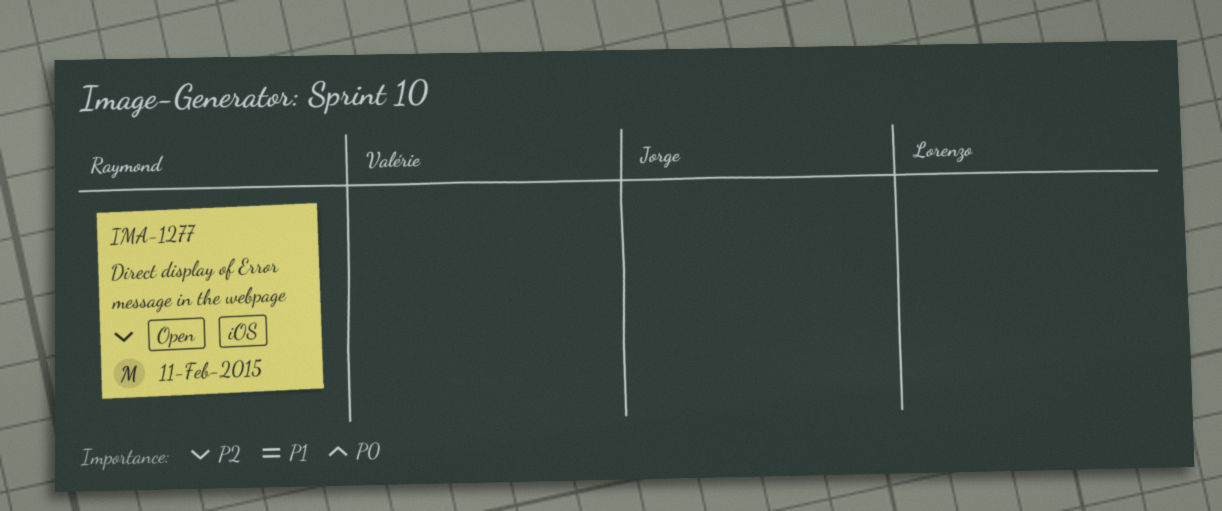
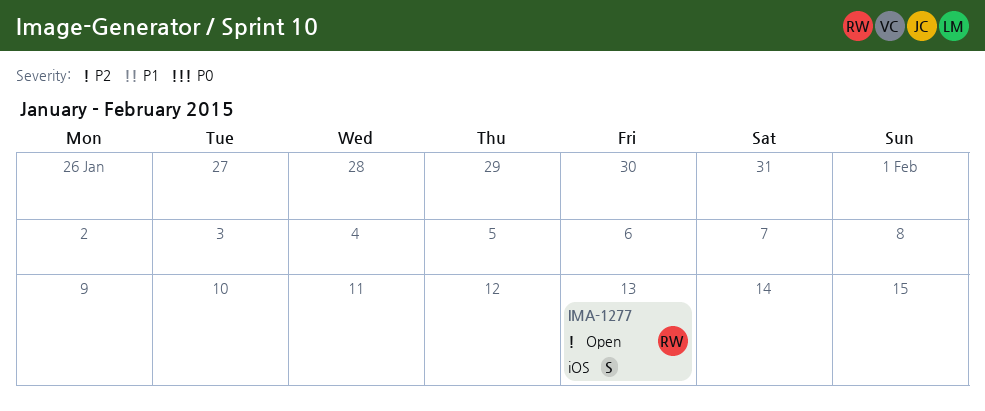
IMA-1277, estimate: M -> S
IMA-1277, due: Feb 11 -> Feb 13

